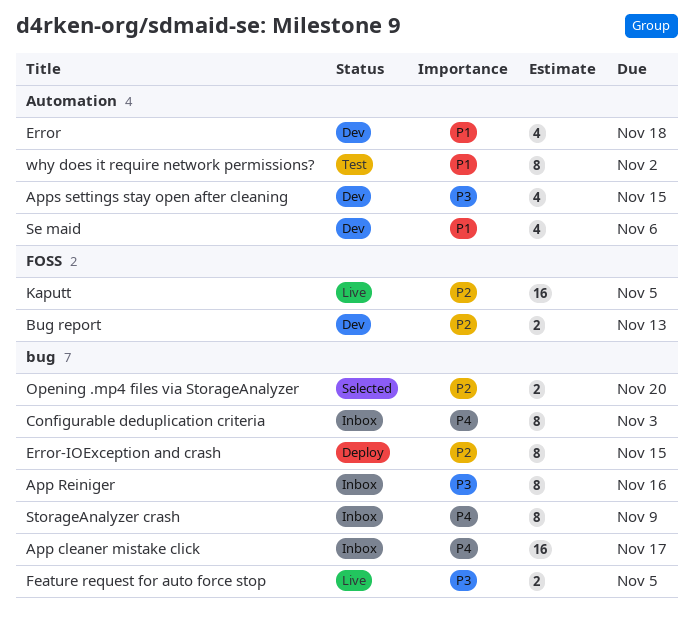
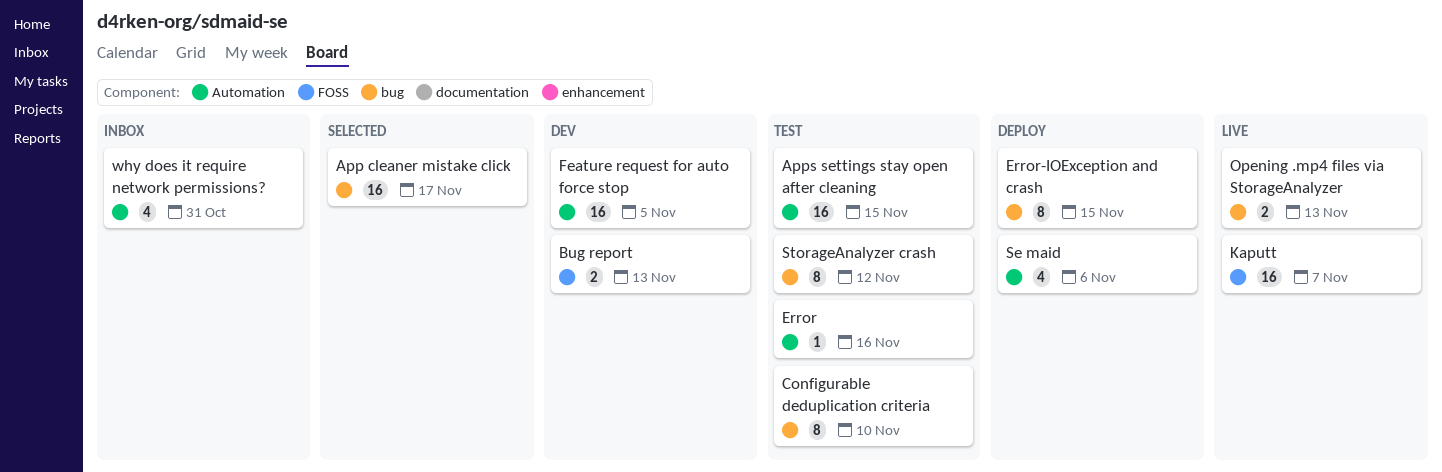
App cleaner mistake click, status: Inbox -> Selected
App Reiniger: present -> none
Apps settings stay open after cleaning, status: Dev -> Test
Apps settings stay open after cleaning, estimate: 4 -> 16
Configurable deduplication criteria, status: Inbox -> Test
Configurable deduplication criteria, due: Nov 3 -> Nov 10
Error, status: Dev -> Test
Error, estimate: 4 -> 1
Error, due: Nov 18 -> Nov 16
Feature request for auto force stop, status: Live -> Dev
Feature request for auto force stop, label: bug -> Automation
Feature request for auto force stop, estimate: 2 -> 16
Kaputt, due: Nov 5 -> Nov 7
Opening .mp4 files via StorageAnalyzer, status: Selected -> Live
Opening .mp4 files via StorageAnalyzer, due: Nov 20 -> Nov 13
Se maid, status: Dev -> Deploy
StorageAnalyzer crash, status: Inbox -> Test
StorageAnalyzer crash, due: Nov 9 -> Nov 12
why does it require network permissions?, status: Test -> Inbox
why does it require network permissions?, estimate: 8 -> 4
why does it require network permissions?, due: Nov 2 -> Oct 31

